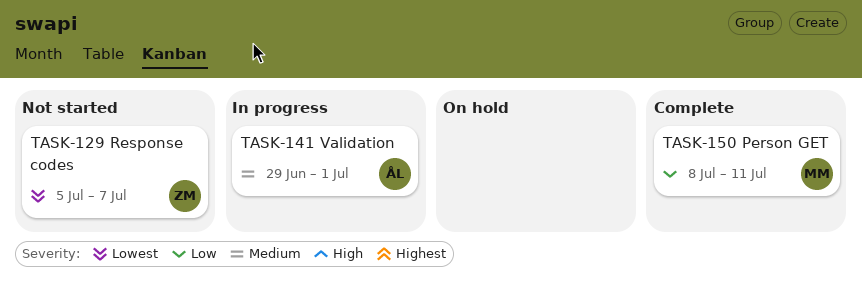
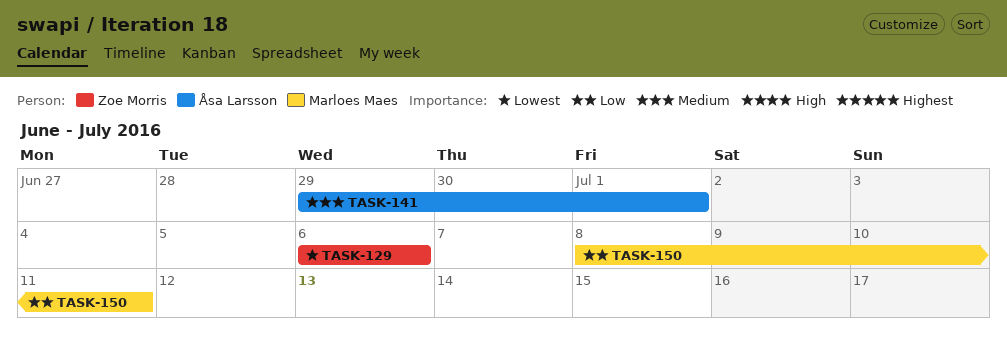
TASK-129, start: Jul 5 -> Jul 6
TASK-129, due: Jul 7 -> Jul 6

